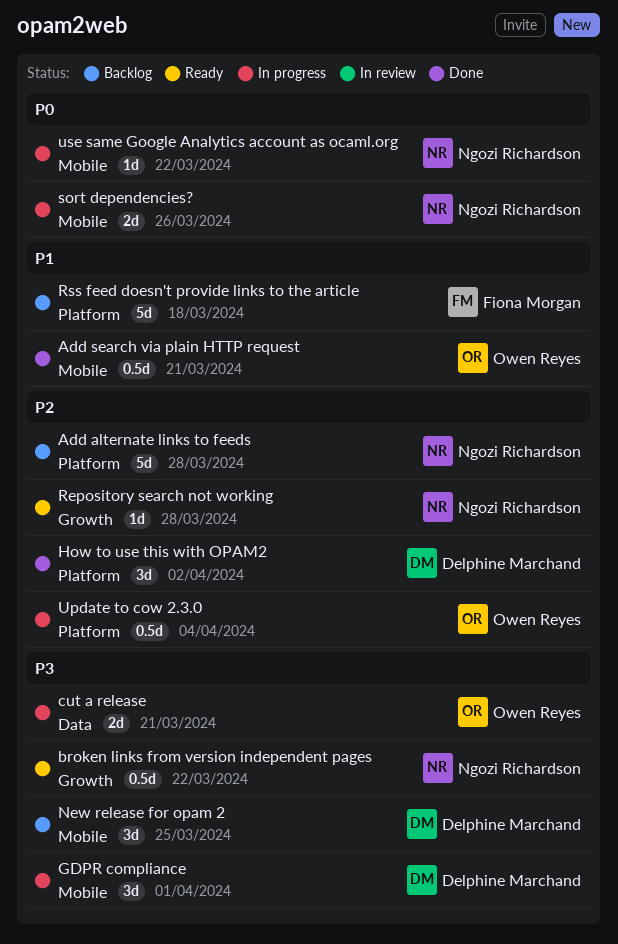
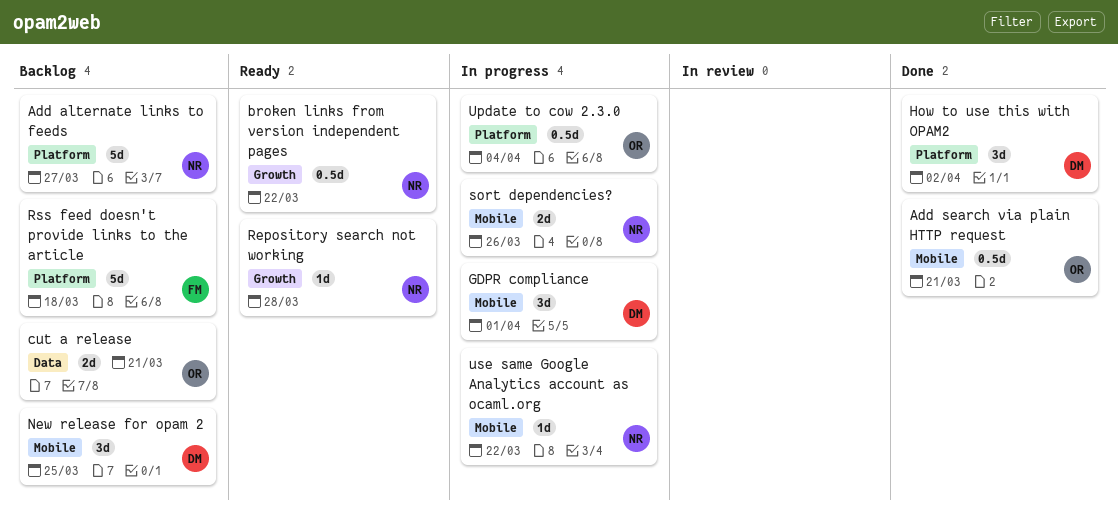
Add alternate links to feeds, due: Mar 28 -> Mar 27
cut a release, status: In progress -> Backlog

